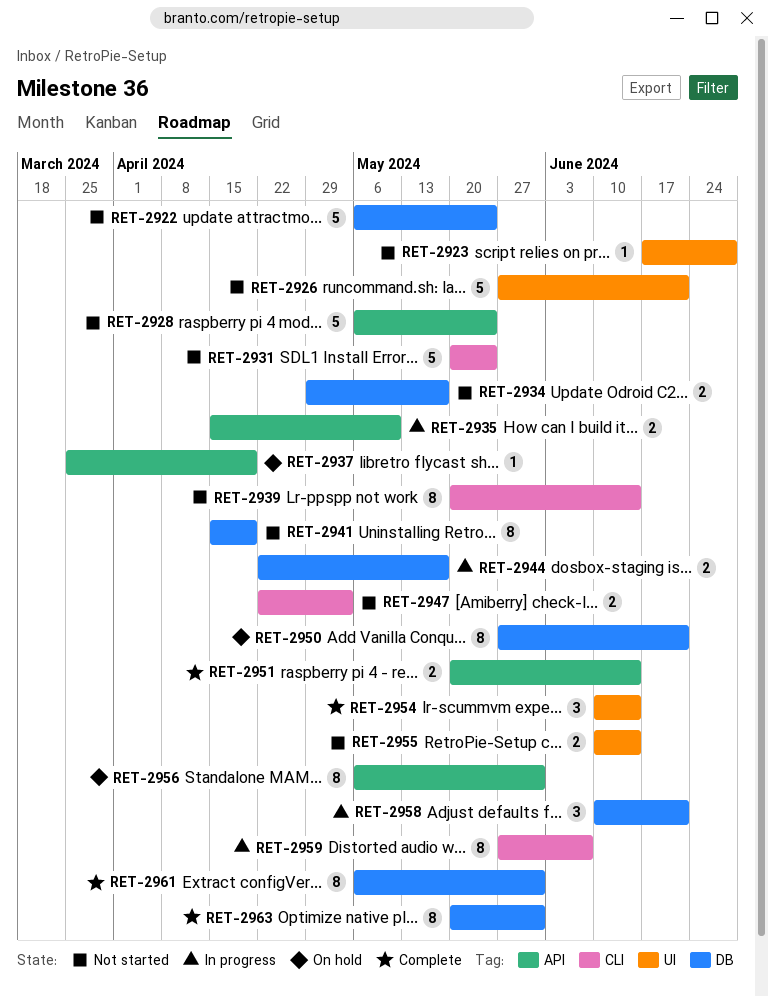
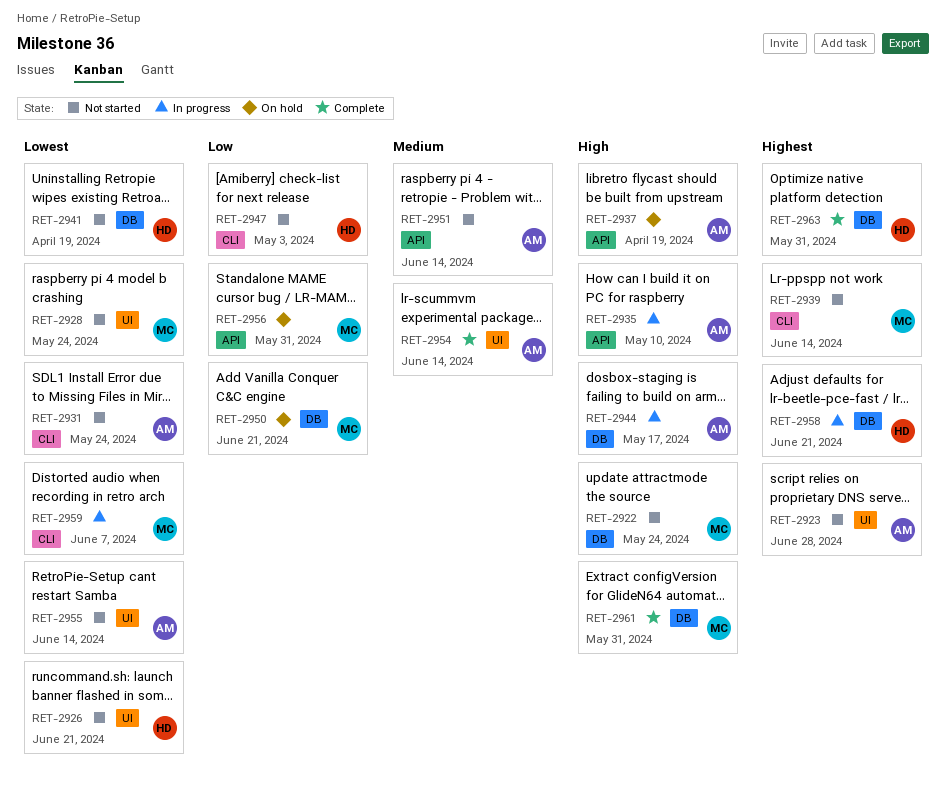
RET-2928, label: API -> UI
RET-2934: present -> none
RET-2951, status: Complete -> Not started

